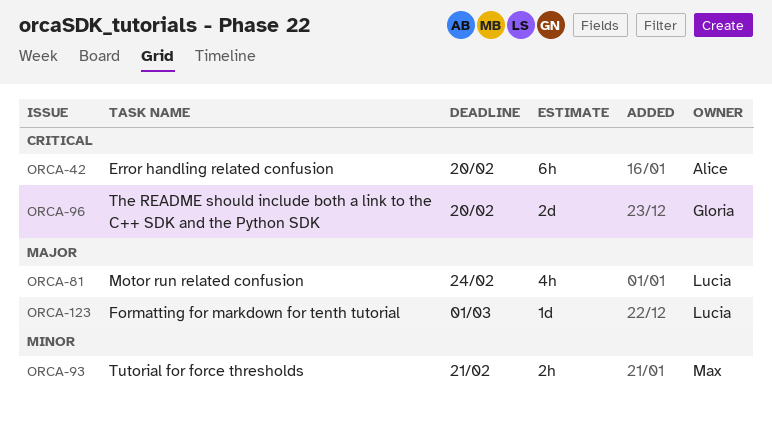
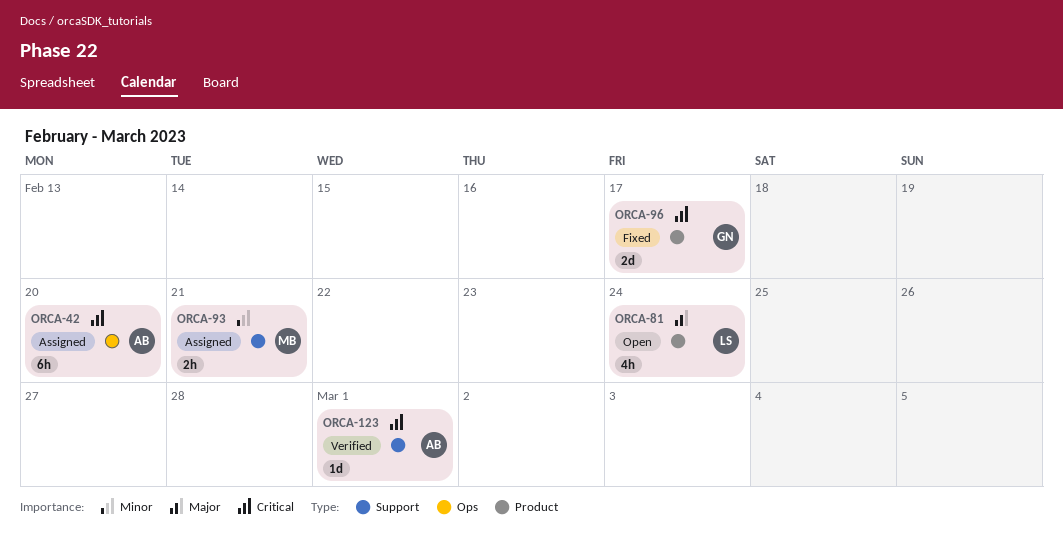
ORCA-96, due: Feb 20 -> Feb 17
ORCA-123, owner: Lucia -> Alice
ORCA-123, priority: Major -> Critical

